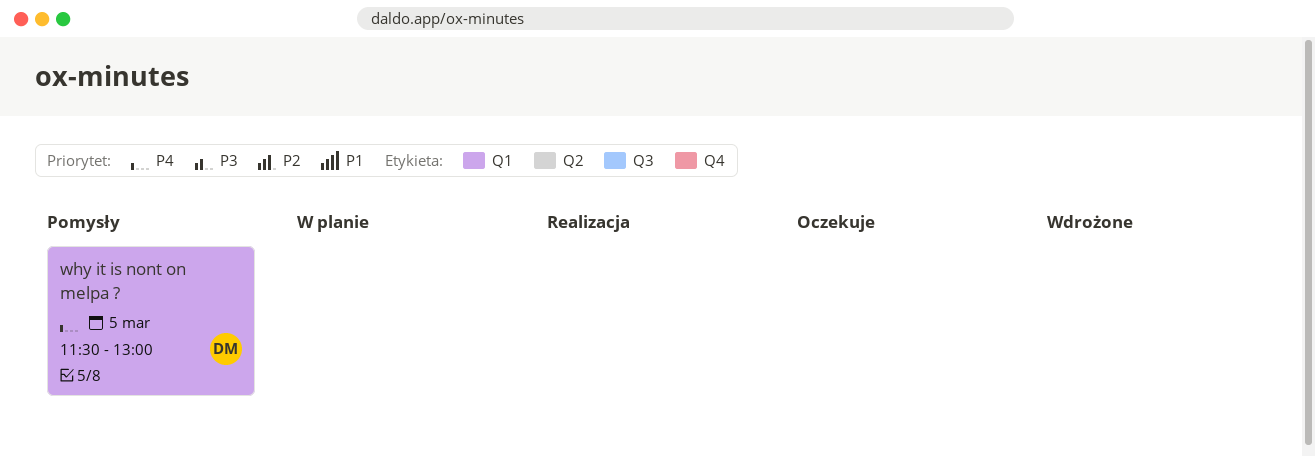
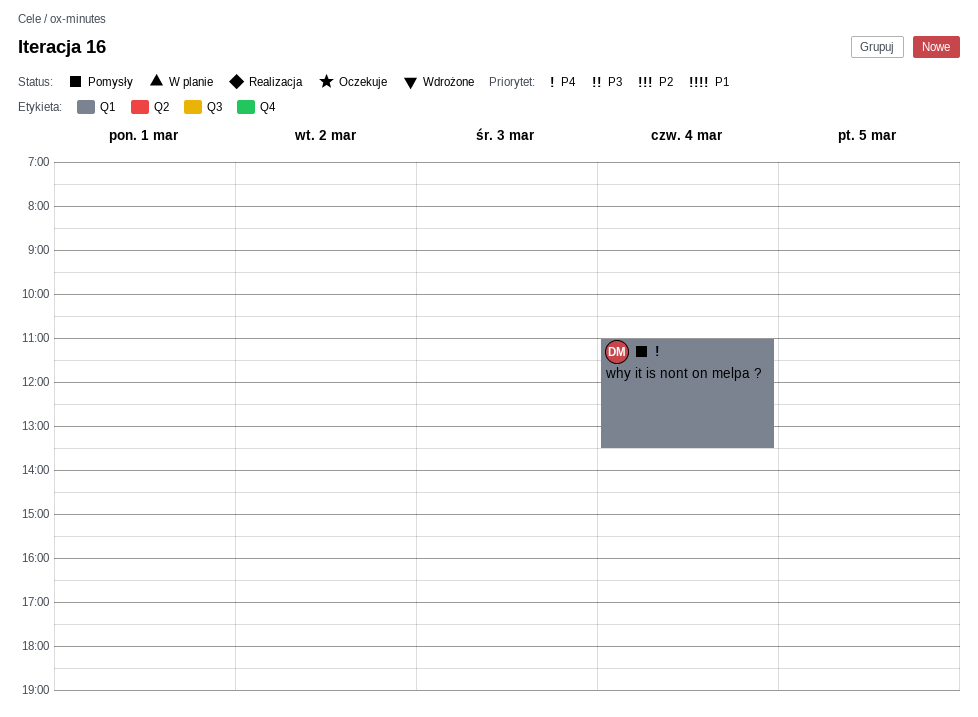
why it is nont on melpa ?, day: Mar 5 -> Mar 4
why it is nont on melpa ?, begins: 11:30 -> 11:00
why it is nont on melpa ?, ends: 13:00 -> 13:30

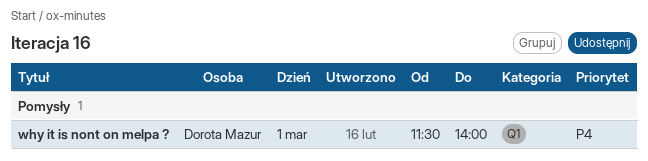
why it is nont on melpa ?, day: Mar 4 -> Mar 1
why it is nont on melpa ?, begins: 11:00 -> 11:30
why it is nont on melpa ?, ends: 13:30 -> 14:00

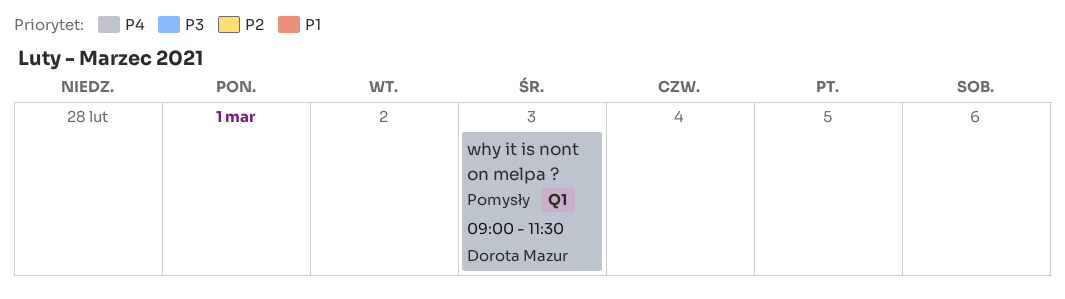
why it is nont on melpa ?, day: Mar 1 -> Mar 3
why it is nont on melpa ?, begins: 11:30 -> 09:00
why it is nont on melpa ?, ends: 14:00 -> 11:30

